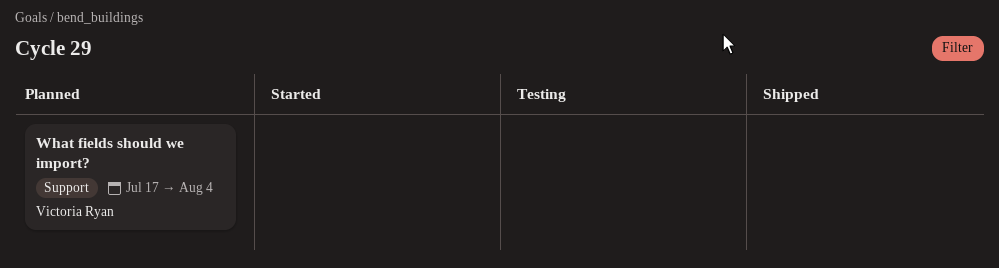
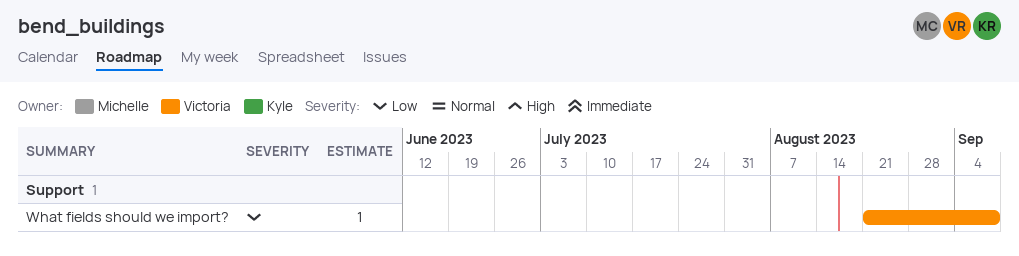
What fields should we import?, start: Jul 17 -> Aug 21
What fields should we import?, due: Aug 4 -> Sep 8

